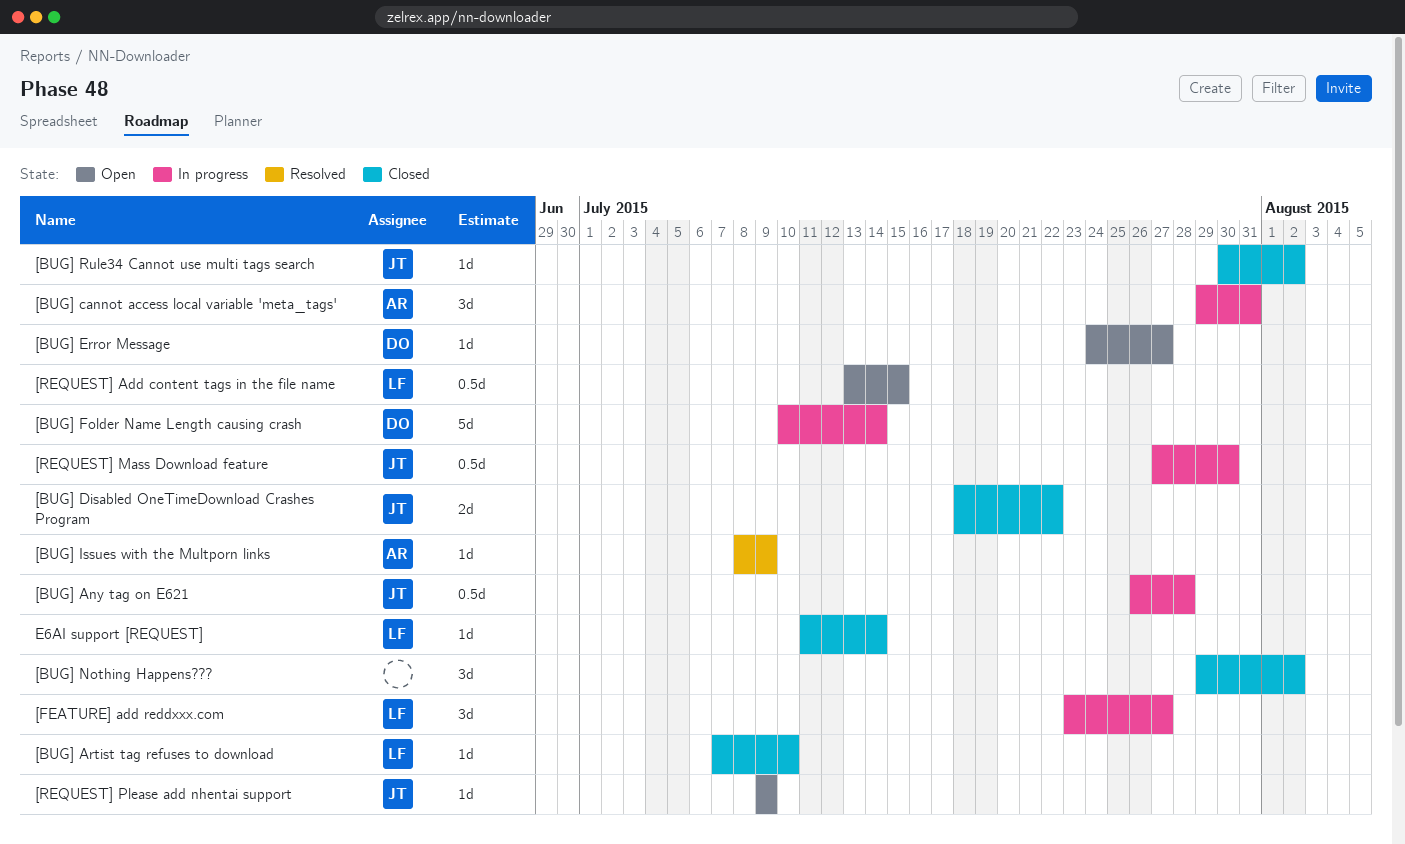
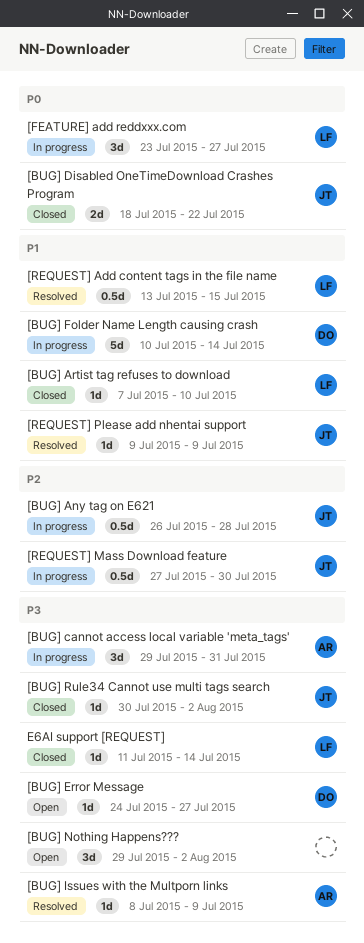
[BUG] Nothing Happens???, status: Closed -> Open
[REQUEST] Add content tags in the file name, status: Open -> Resolved
[REQUEST] Please add nhentai support, status: Open -> Resolved

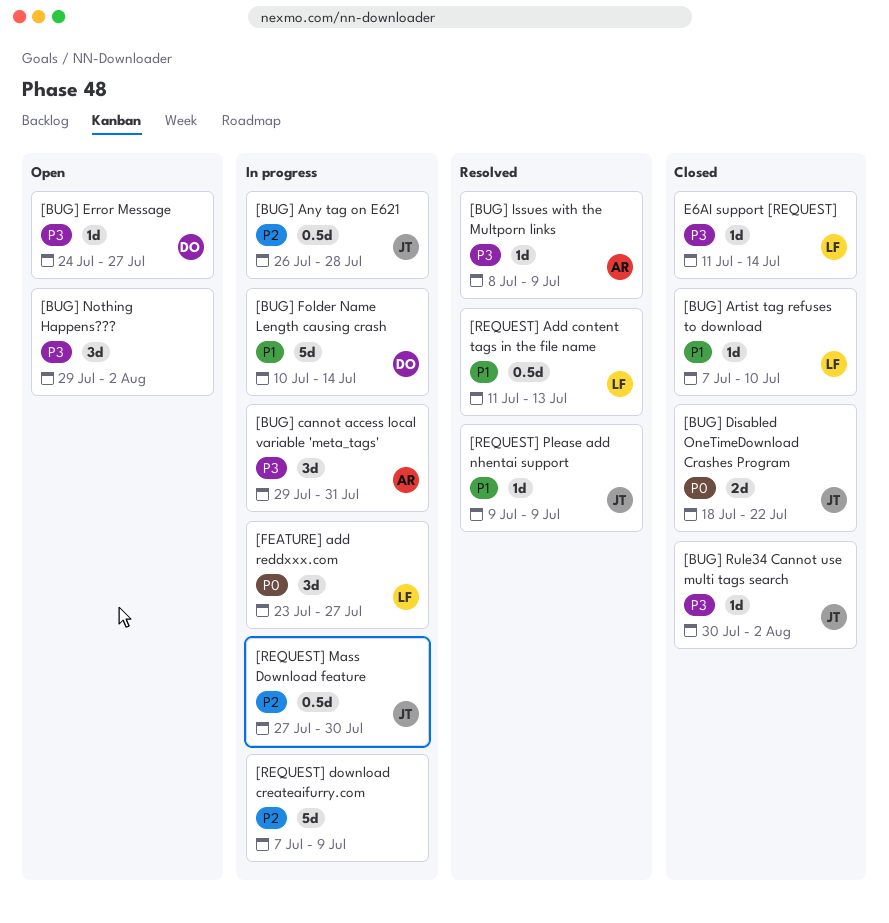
[REQUEST] Add content tags in the file name, start: Jul 13 -> Jul 11
[REQUEST] Add content tags in the file name, due: Jul 15 -> Jul 13
[REQUEST] download createaifurry.com: none -> present

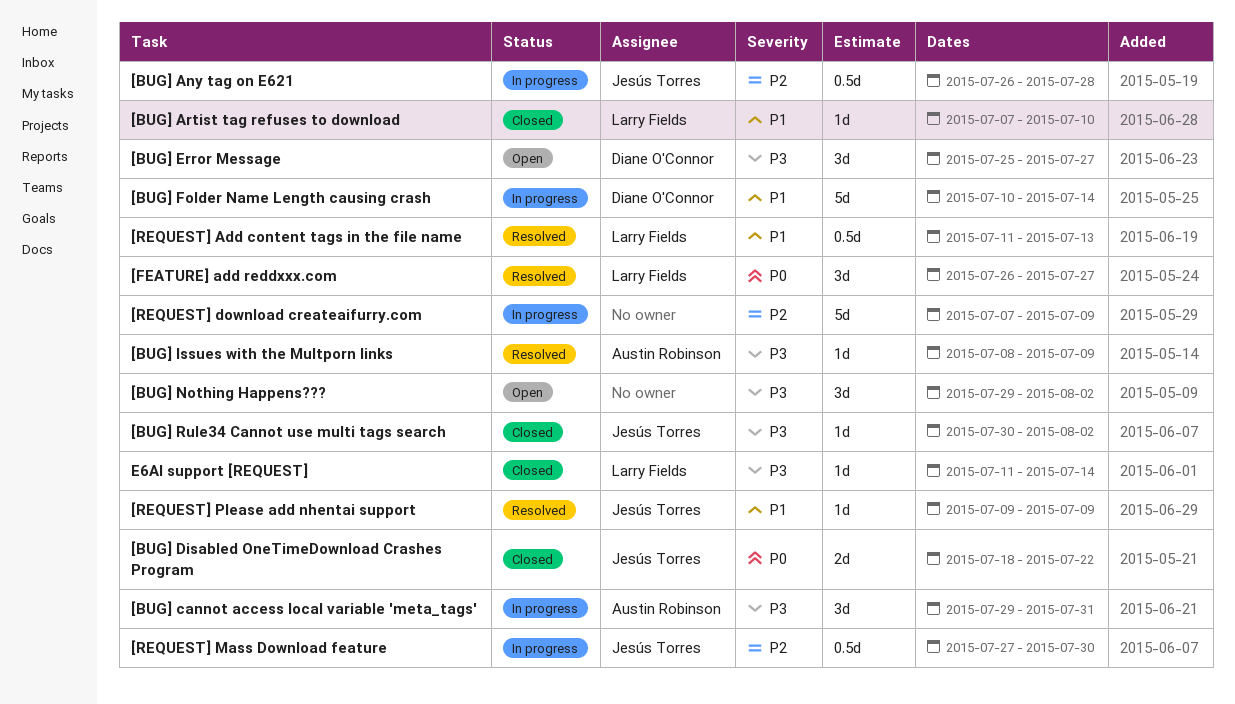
[BUG] Error Message, estimate: 1d -> 3d
[BUG] Error Message, start: Jul 24 -> Jul 25
[FEATURE] add reddxxx.com, status: In progress -> Resolved
[FEATURE] add reddxxx.com, start: Jul 23 -> Jul 26

